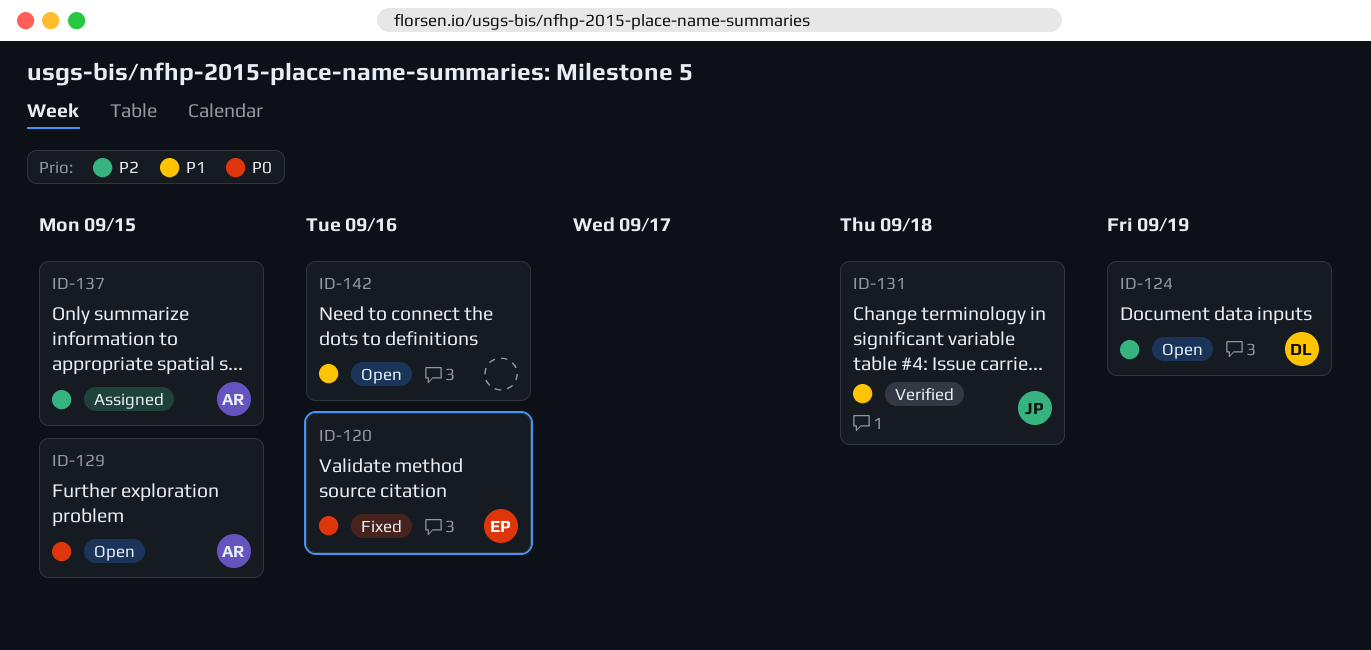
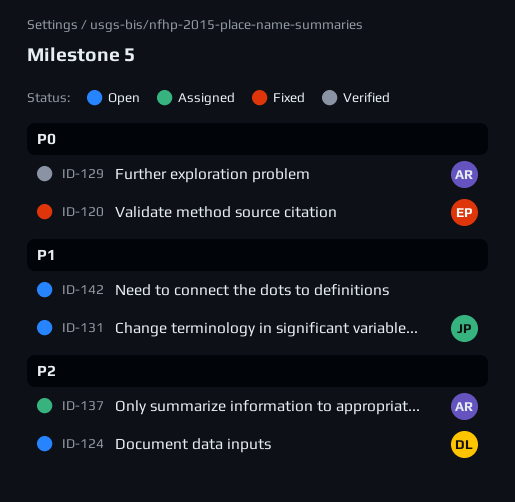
ID-129, status: Open -> Verified
ID-131, status: Verified -> Open

